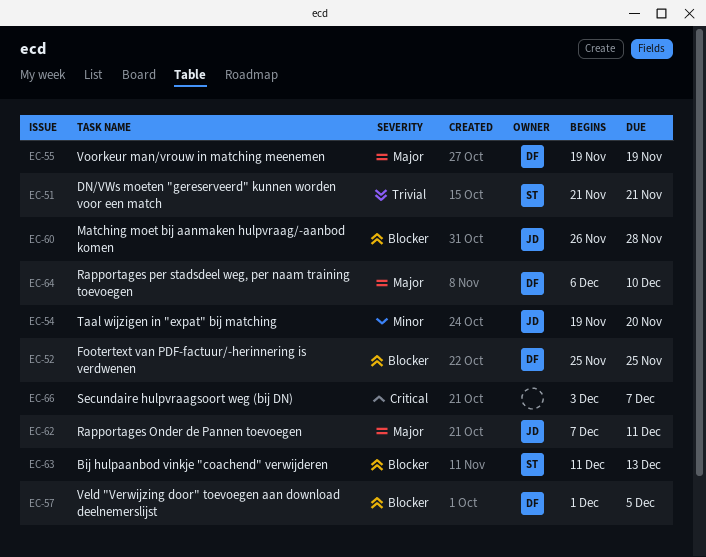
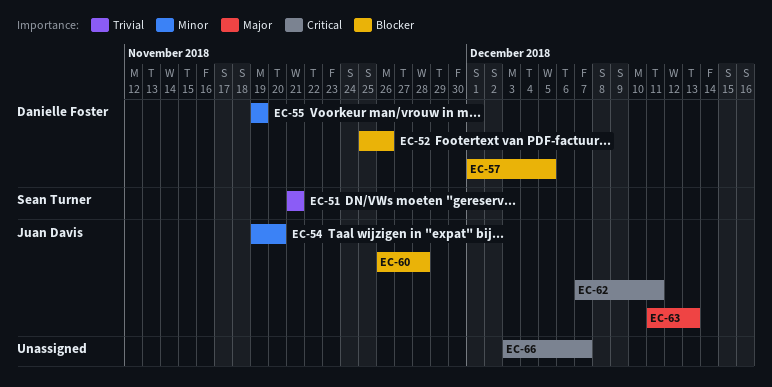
EC-52, due: Nov 25 -> Nov 26
EC-55, priority: Major -> Minor
EC-62, priority: Major -> Critical
EC-63, owner: Sean Turner -> Juan Davis
EC-63, priority: Blocker -> Major
EC-64: present -> none

